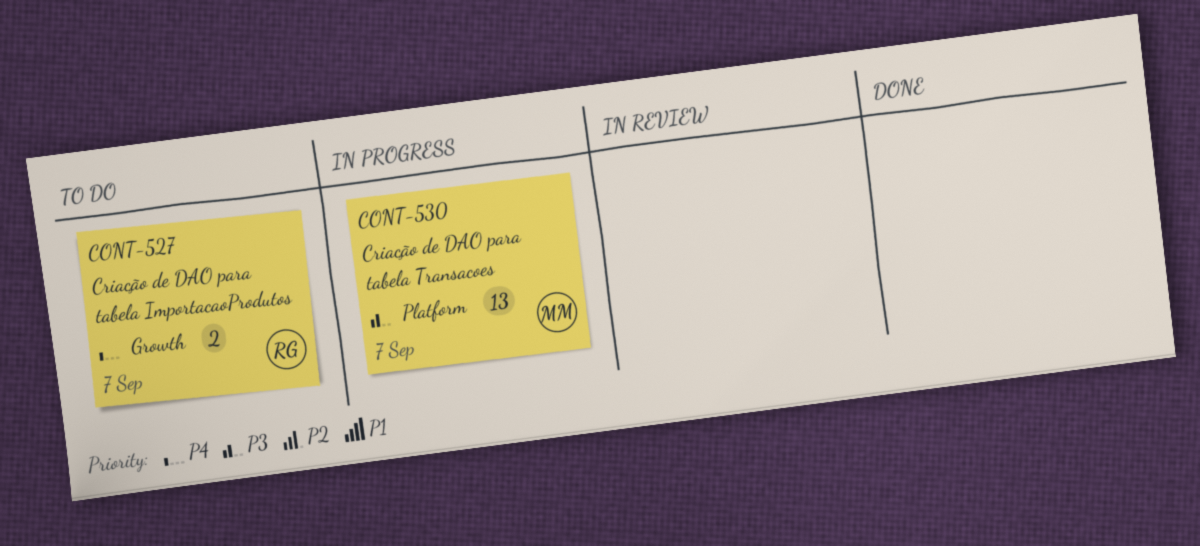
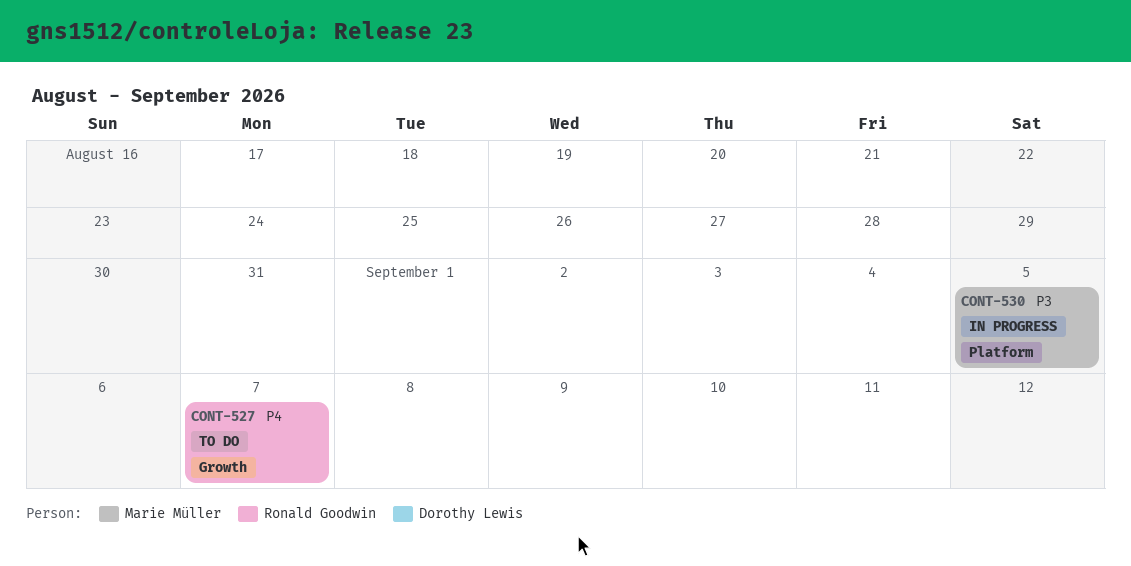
CONT-530, due: Sep 7 -> Sep 5

